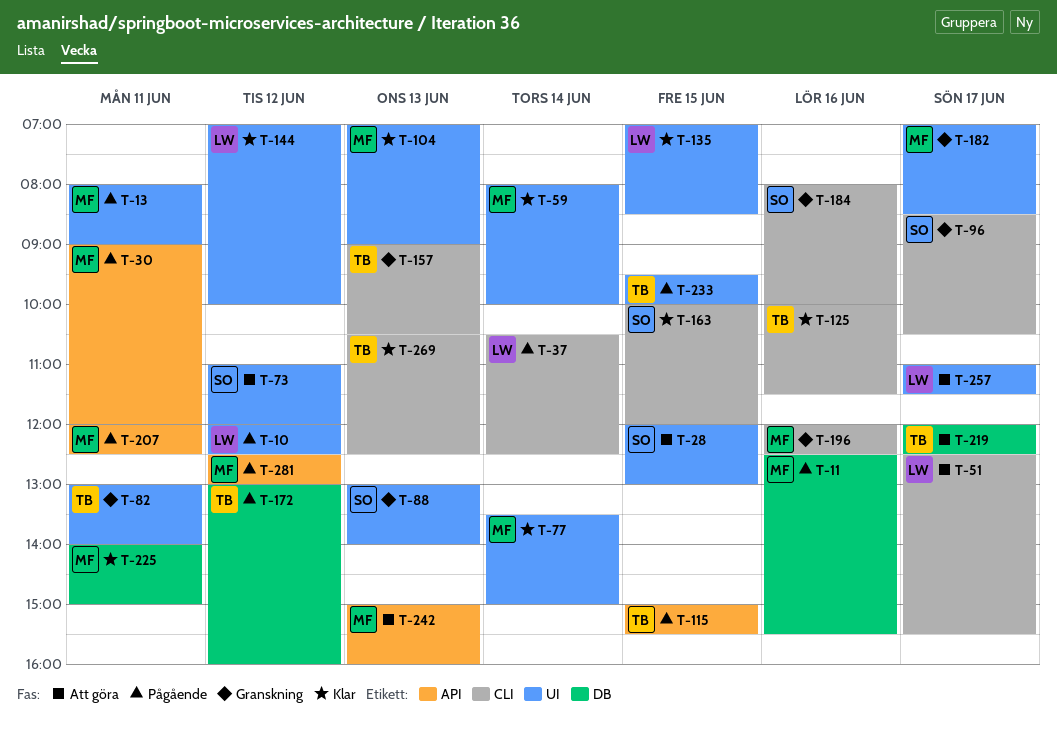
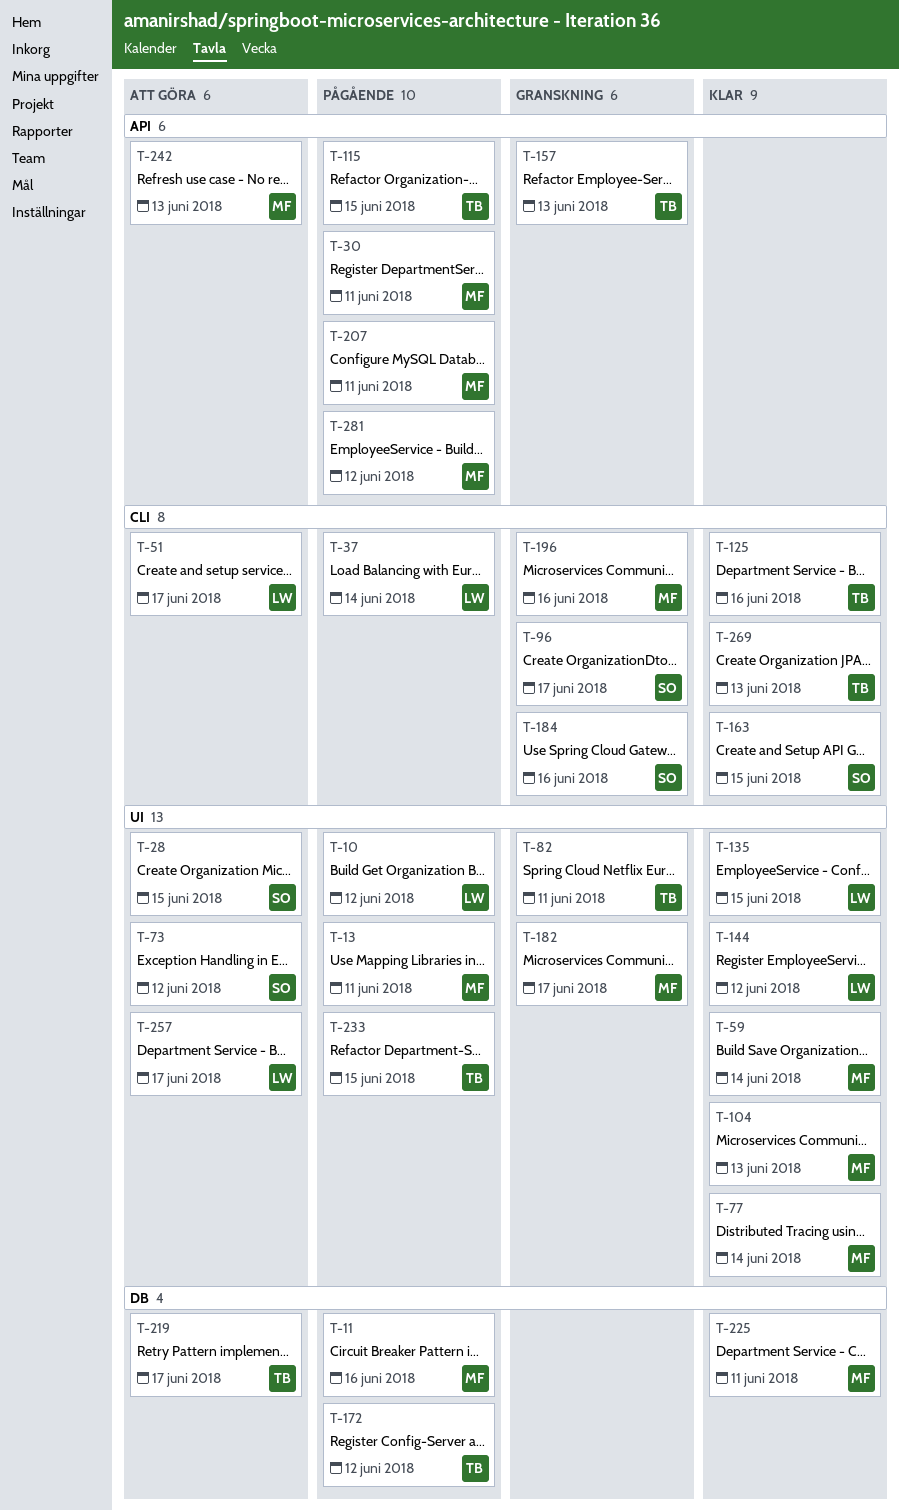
T-88: present -> none
T-157, label: CLI -> API

